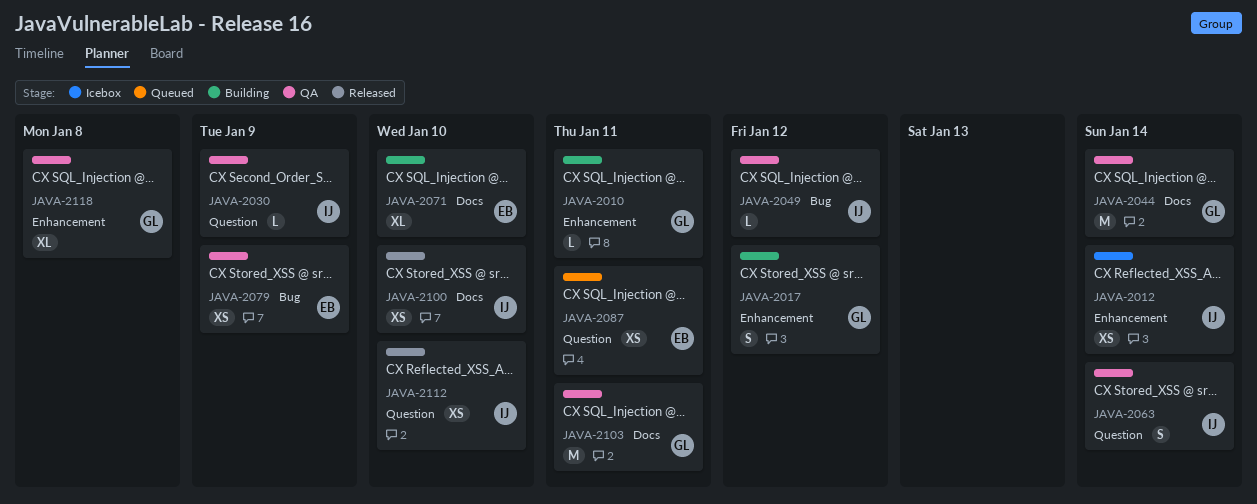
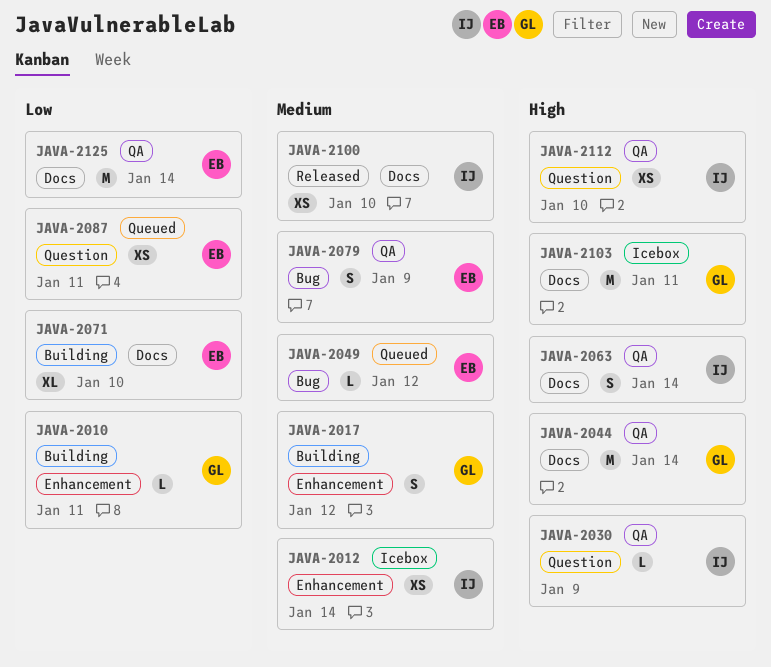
JAVA-2049, status: QA -> Queued
JAVA-2049, owner: IJ -> EB
JAVA-2063, label: Question -> Docs
JAVA-2079, estimate: XS -> S
JAVA-2103, status: QA -> Icebox
JAVA-2112, status: Released -> QA
JAVA-2118: present -> none
JAVA-2125: none -> present

